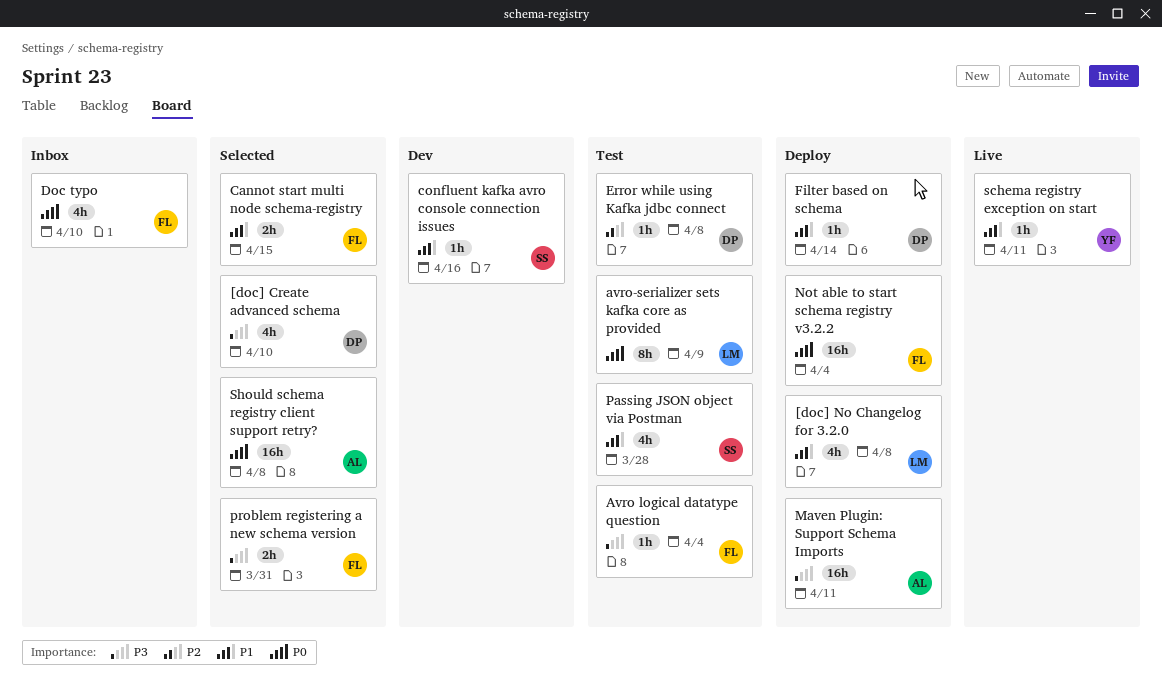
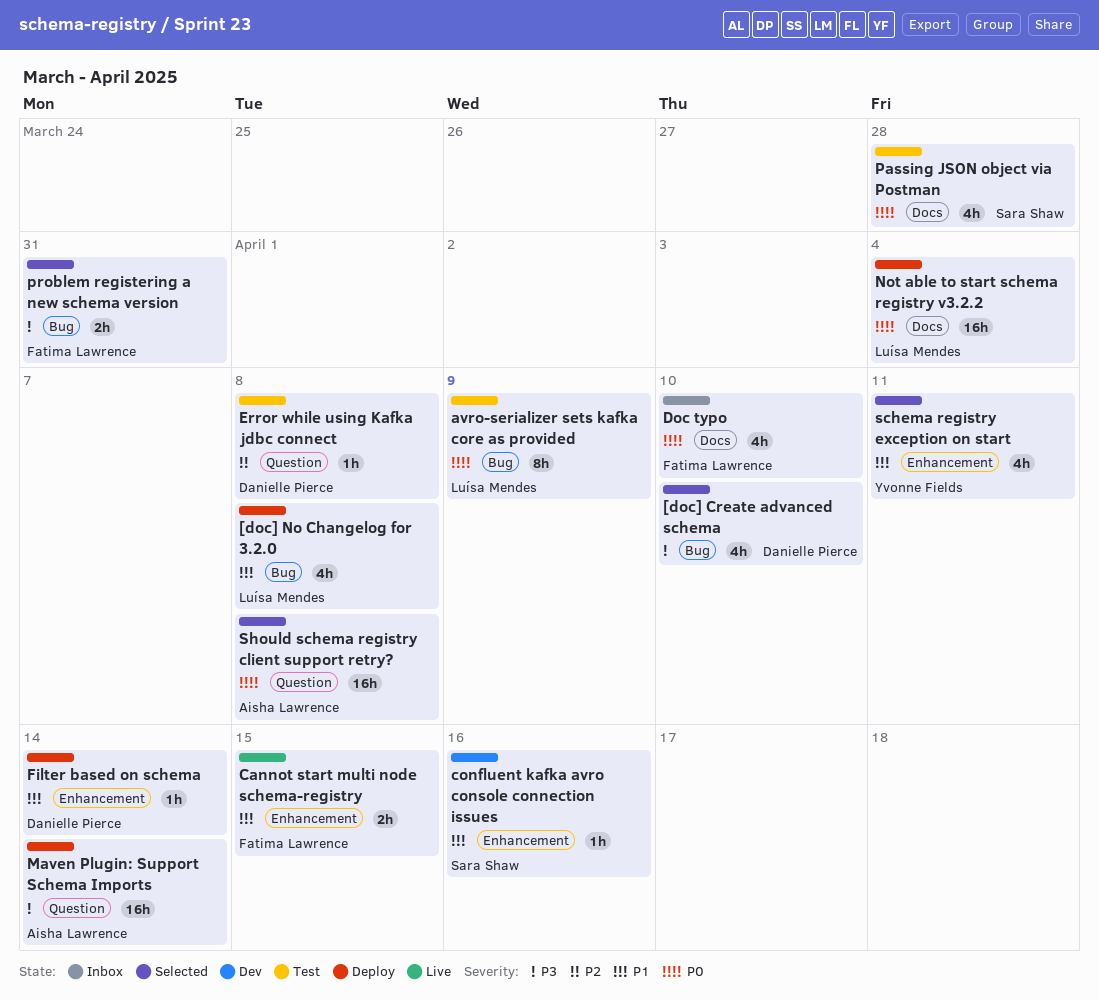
Avro logical datatype question: present -> none
Cannot start multi node schema-registry, status: Selected -> Live
Maven Plugin: Support Schema Imports, due: Apr 11 -> Apr 14
Not able to start schema registry v3.2.2, owner: Fatima Lawrence -> Luísa Mendes
Passing JSON object via Postman, priority: P1 -> P0
schema registry exception on start, status: Live -> Selected
schema registry exception on start, estimate: 1h -> 4h

